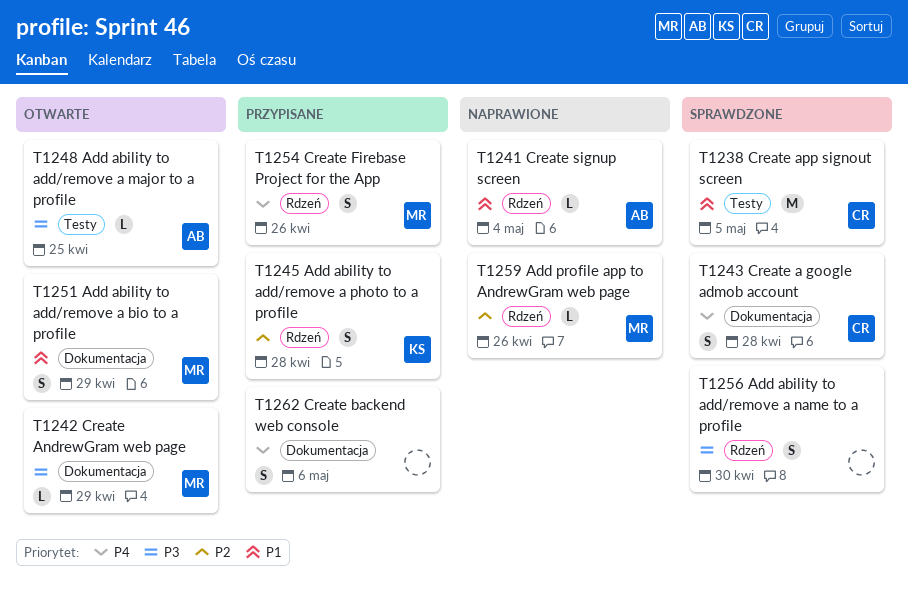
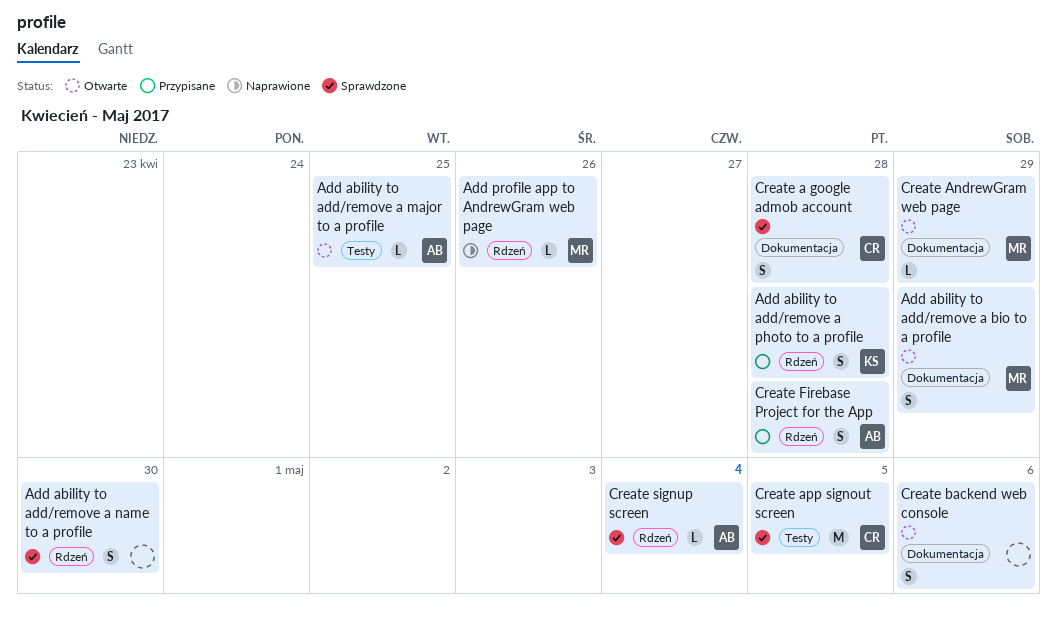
Create backend web console, status: Przypisane -> Otwarte
Create Firebase Project for the App, owner: MR -> AB
Create Firebase Project for the App, due: Apr 26 -> Apr 28
Create signup screen, status: Naprawione -> Sprawdzone

